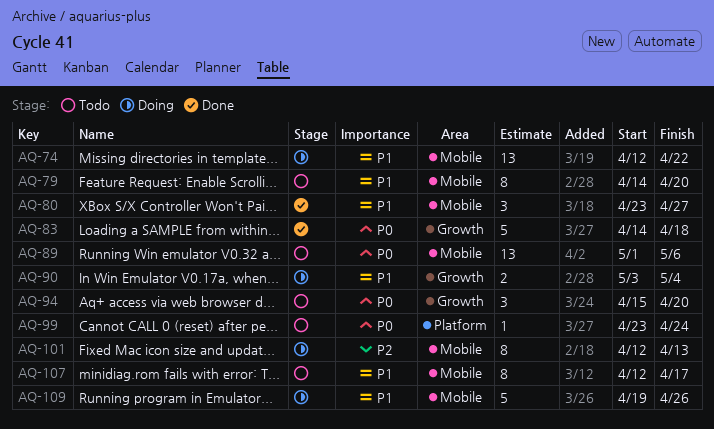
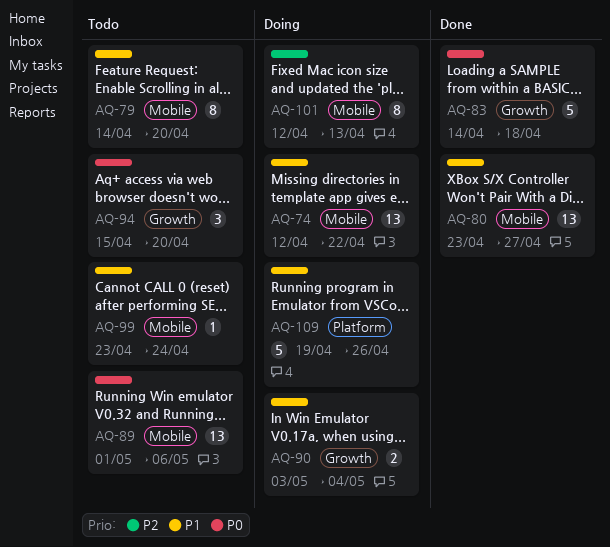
AQ-80, estimate: 3 -> 13
AQ-99, priority: P0 -> P1
AQ-99, label: Platform -> Mobile
AQ-107: present -> none
AQ-109, label: Mobile -> Platform

